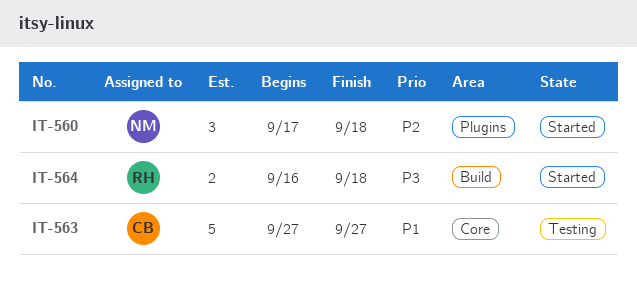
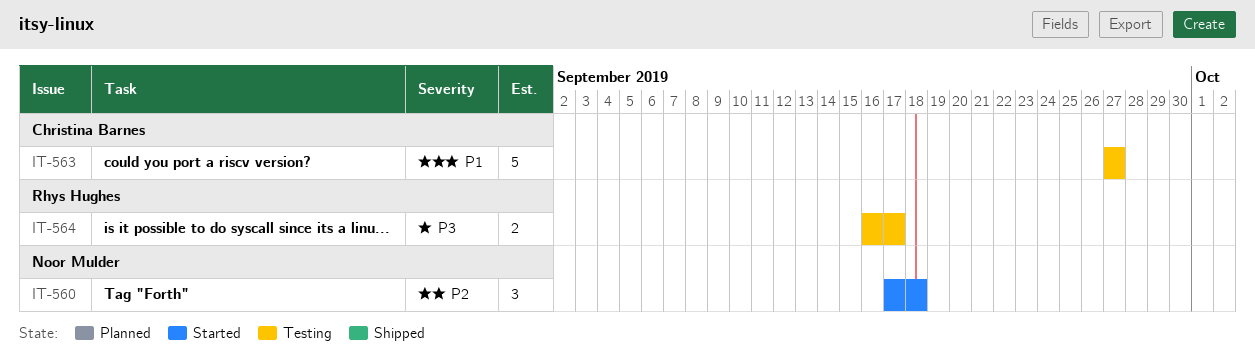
IT-564, status: Started -> Testing
IT-564, due: Sep 18 -> Sep 17

